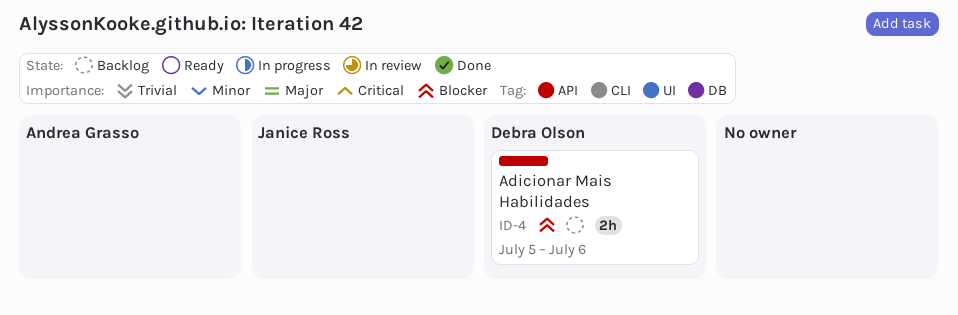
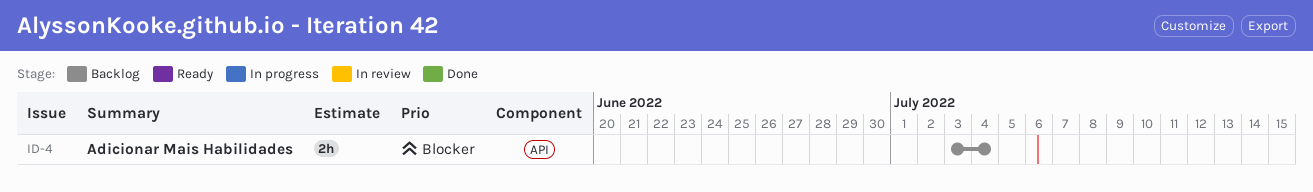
ID-4, start: Jul 5 -> Jul 3
ID-4, due: Jul 6 -> Jul 4

